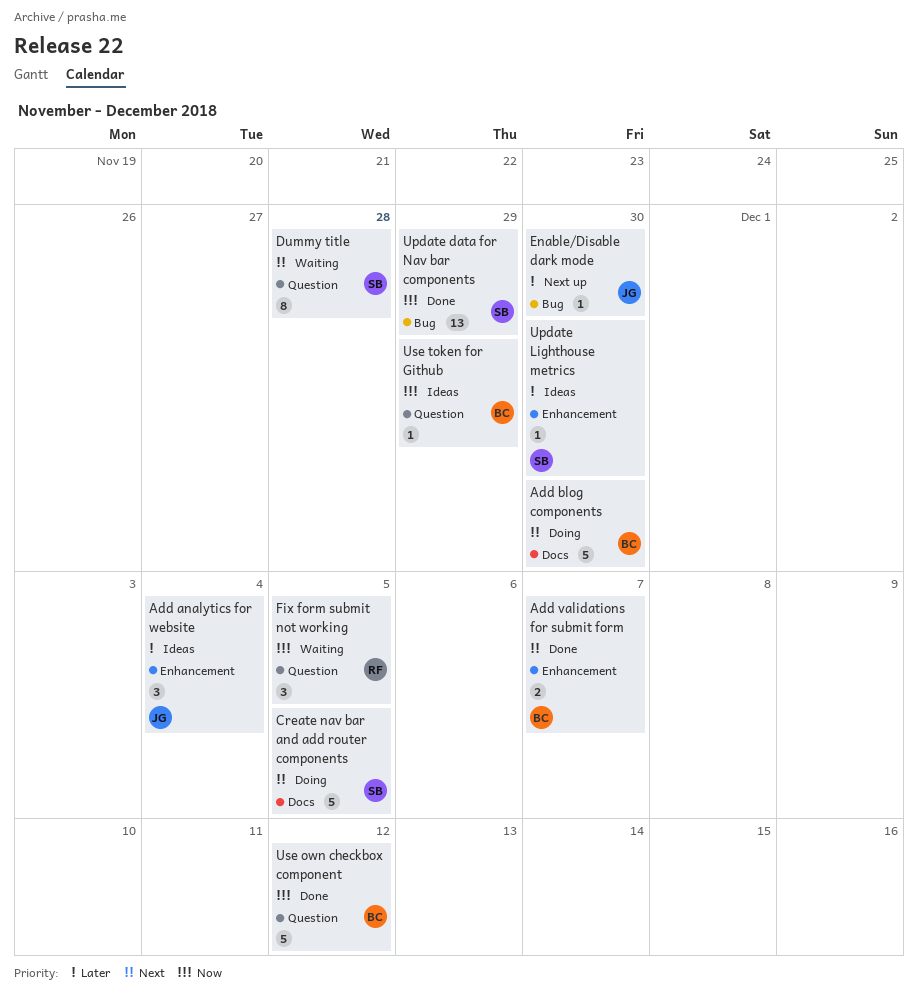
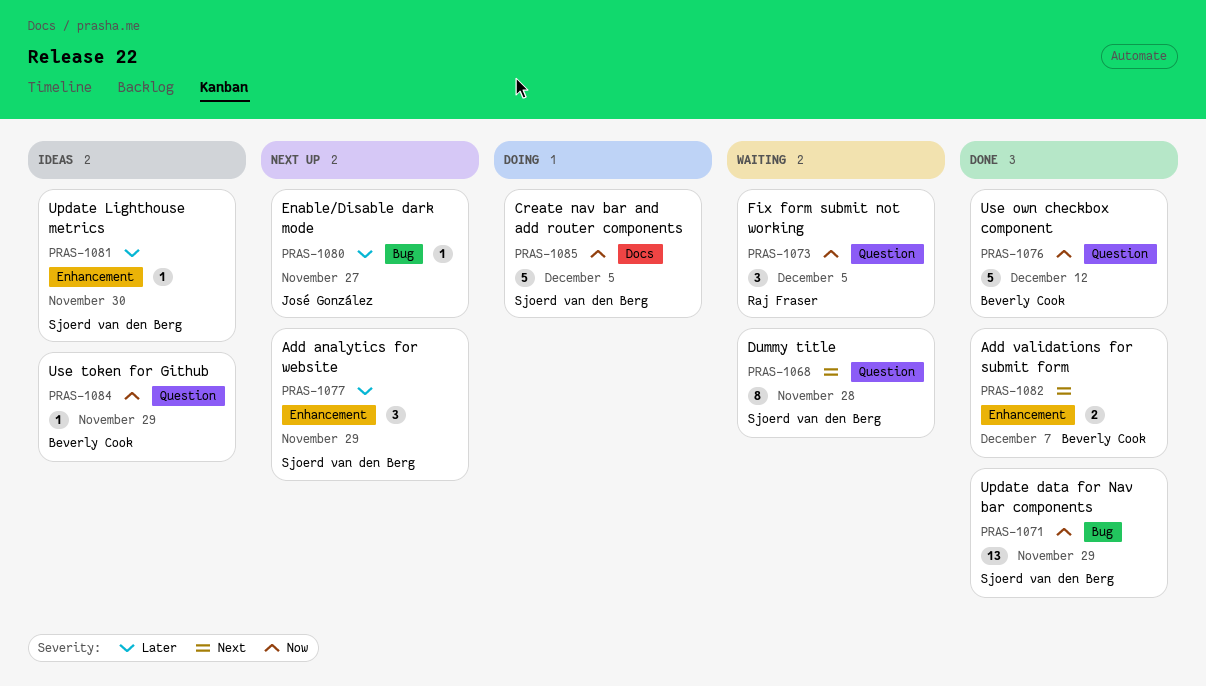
Add analytics for website, status: Ideas -> Next up
Add analytics for website, owner: José González -> Sjoerd van den Berg
Add analytics for website, due: Dec 4 -> Nov 29
Add blog components: present -> none
Create nav bar and add router components, priority: Next -> Now
Enable/Disable dark mode, due: Nov 30 -> Nov 27

